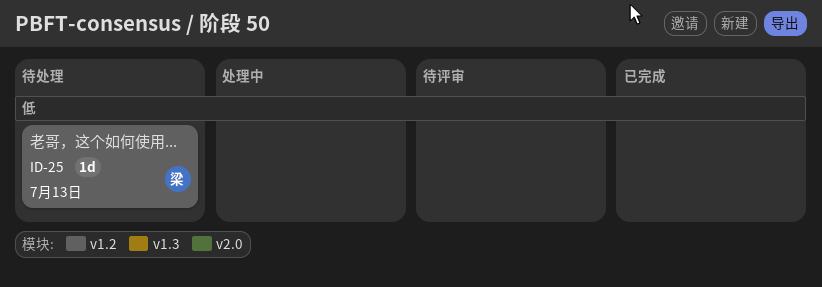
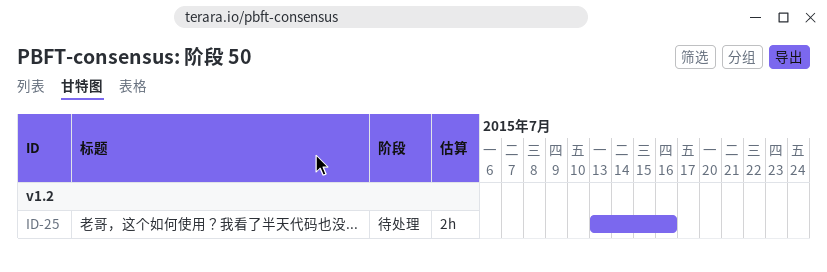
ID-25, estimate: 1d -> 2h
ID-25, due: Jul 13 -> Jul 16

